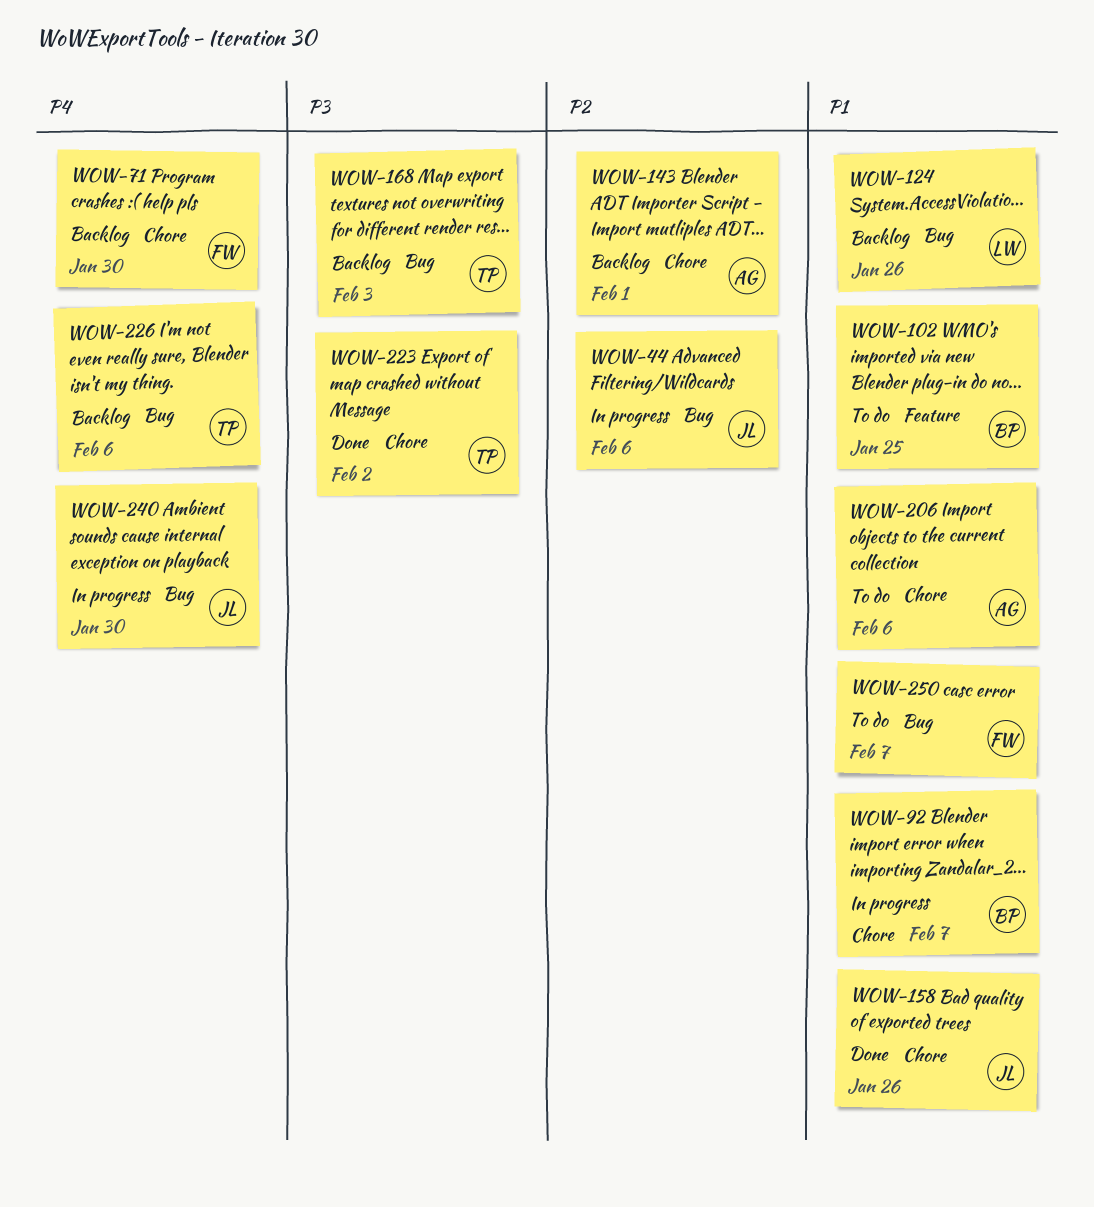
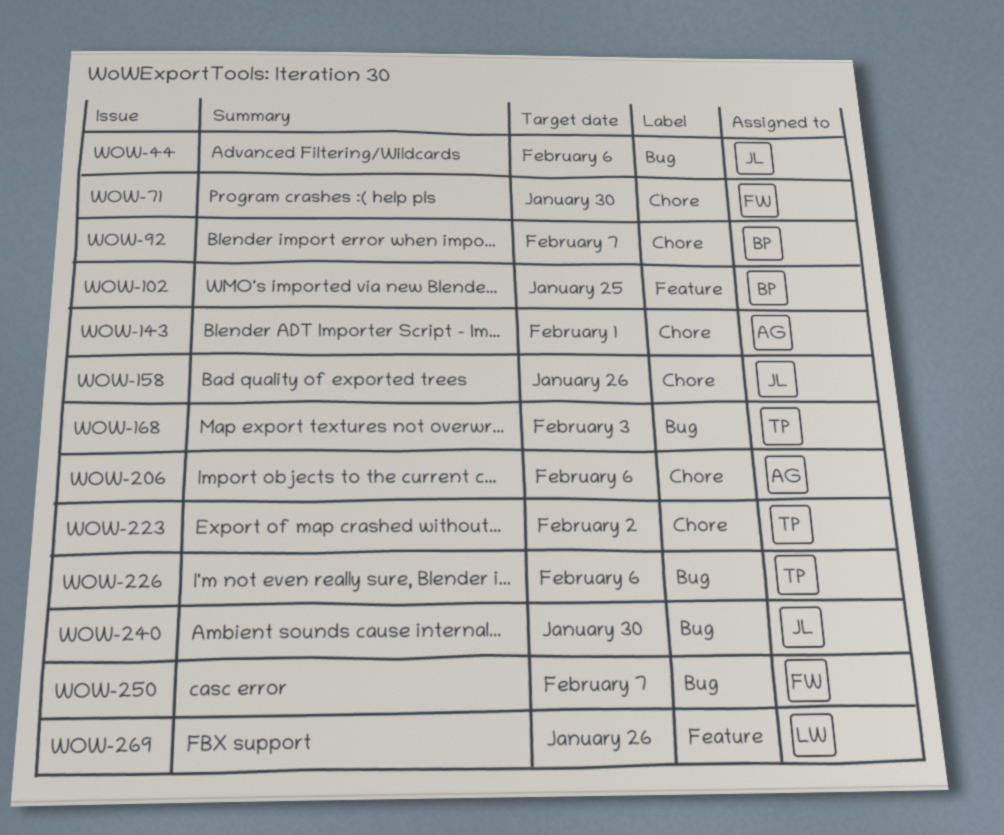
WOW-124: present -> none
WOW-269: none -> present

